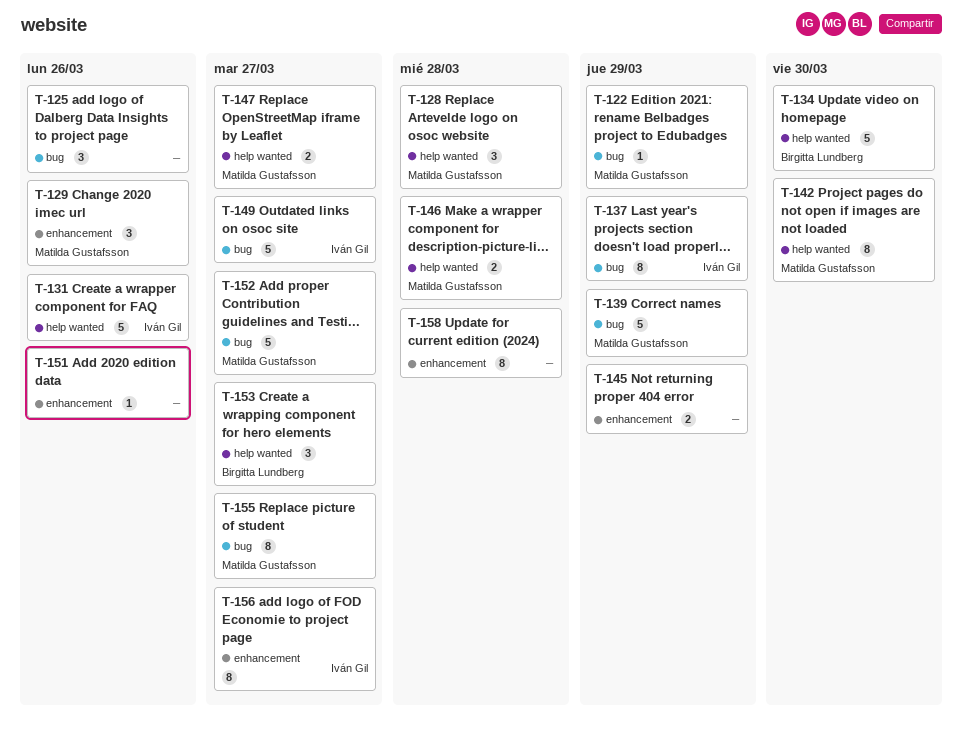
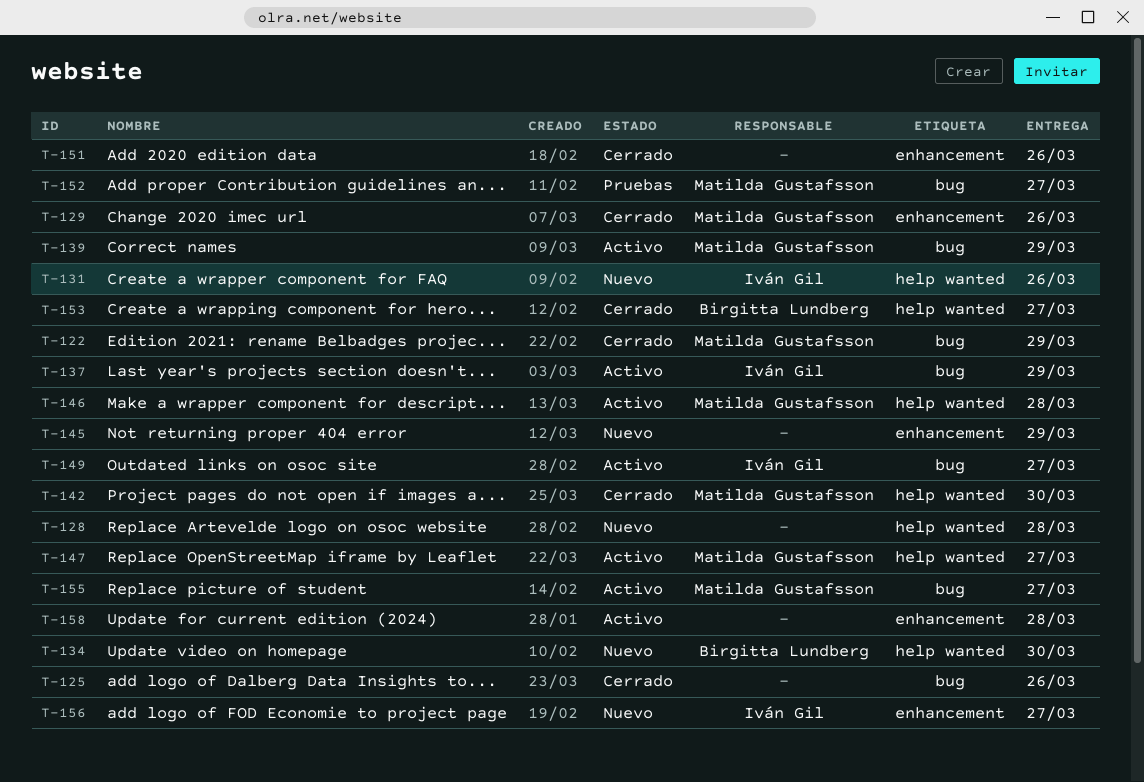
T-128, owner: Matilda Gustafsson -> none

